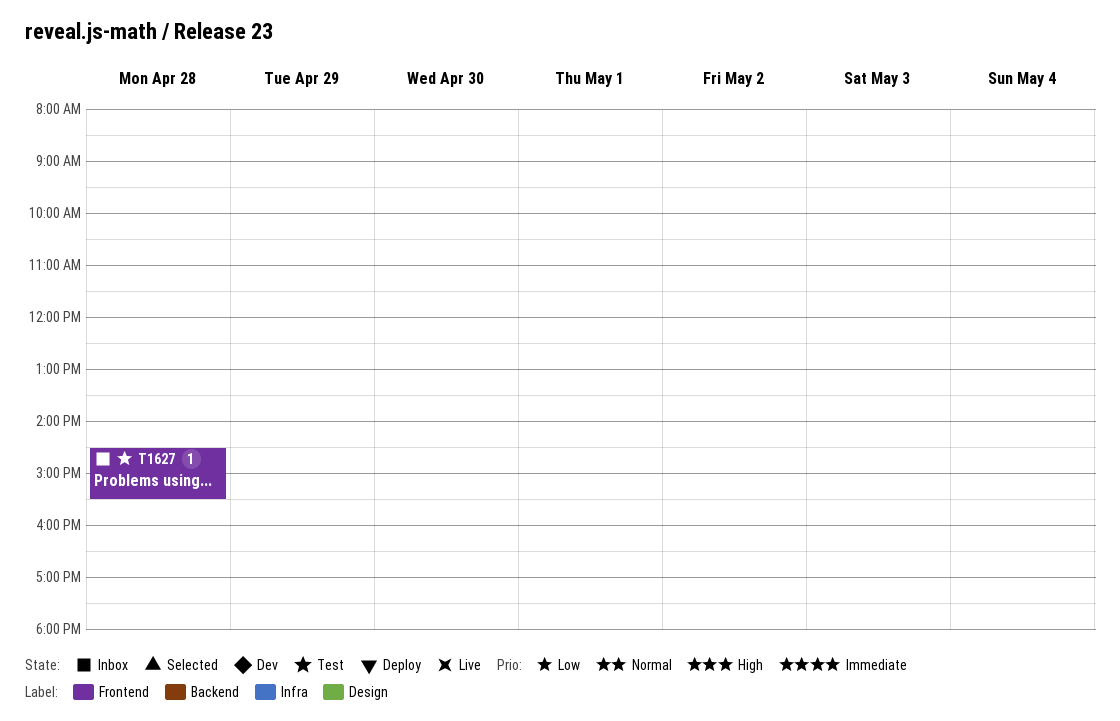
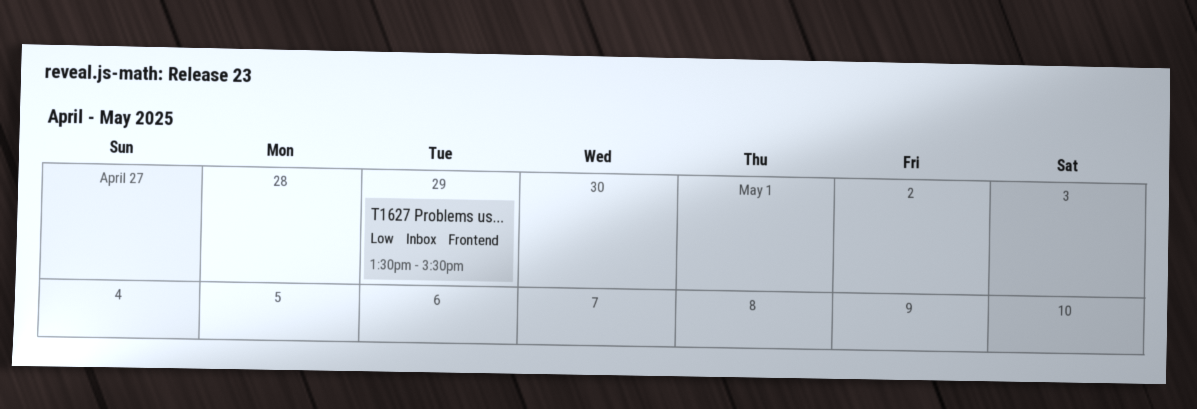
T1627, day: Apr 28 -> Apr 29
T1627, begins: 14:30 -> 13:30

